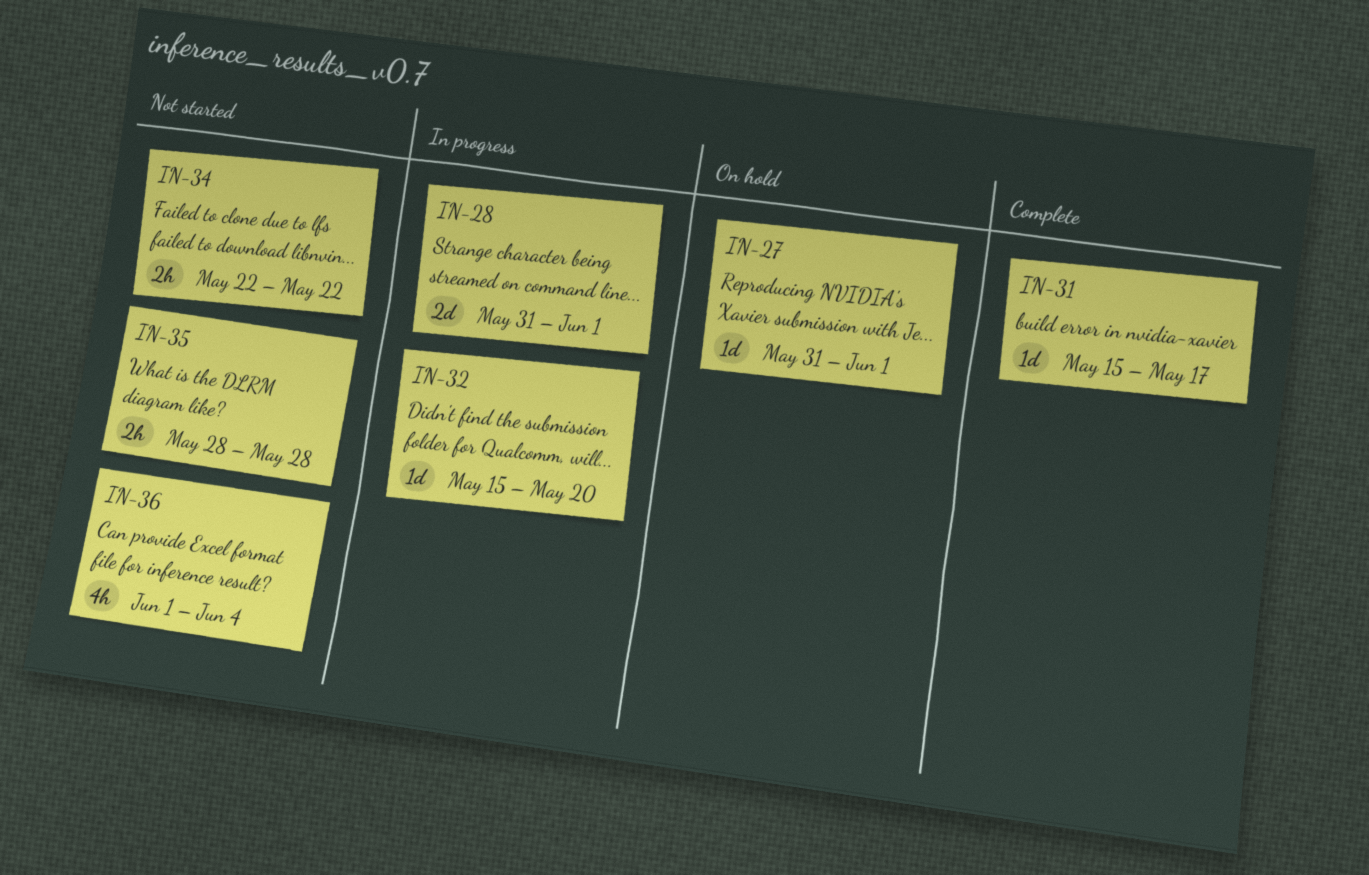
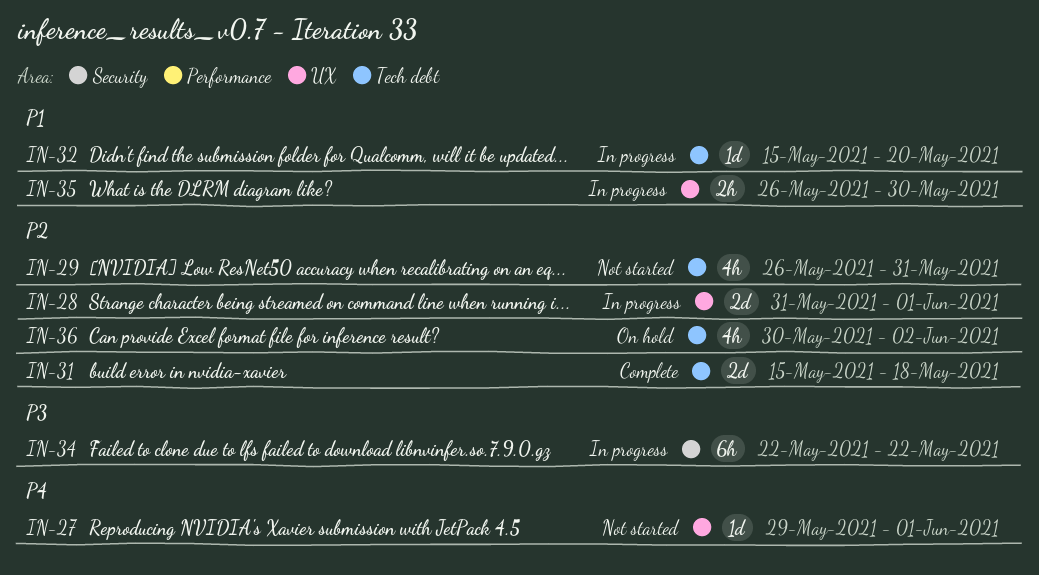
IN-27, status: On hold -> Not started
IN-27, start: May 31 -> May 29
IN-29: none -> present
IN-31, estimate: 1d -> 2d
IN-31, due: May 17 -> May 18
IN-34, status: Not started -> In progress
IN-34, estimate: 2h -> 6h
IN-35, status: Not started -> In progress
IN-35, start: May 28 -> May 26
IN-35, due: May 28 -> May 30
IN-36, status: Not started -> On hold
IN-36, start: Jun 1 -> May 30
IN-36, due: Jun 4 -> Jun 2

